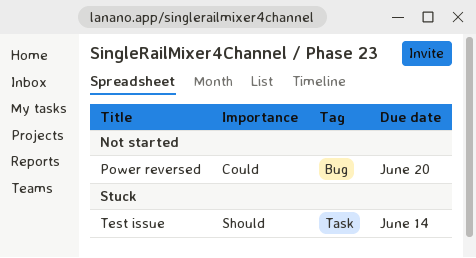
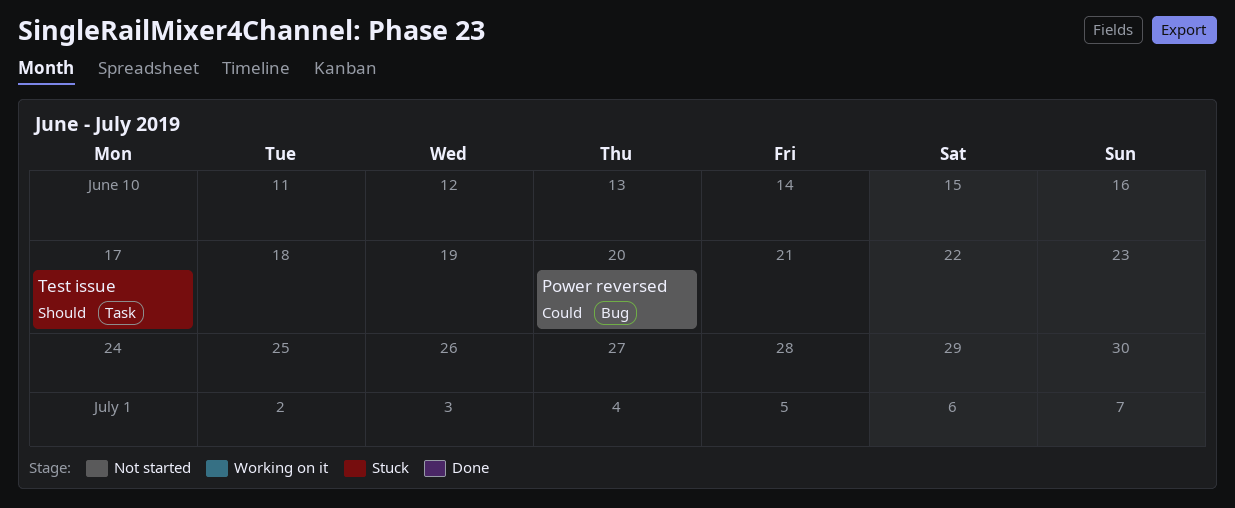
Test issue, due: Jun 14 -> Jun 17

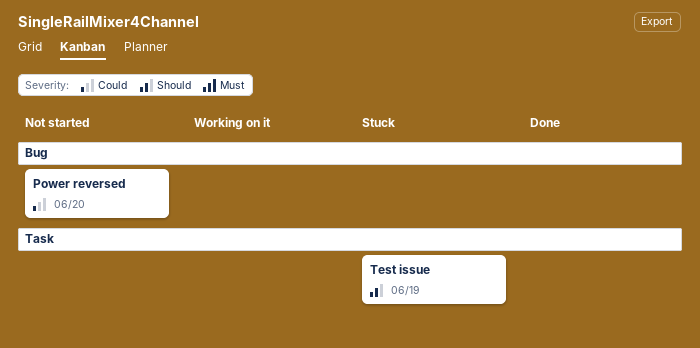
Test issue, due: Jun 17 -> Jun 19

